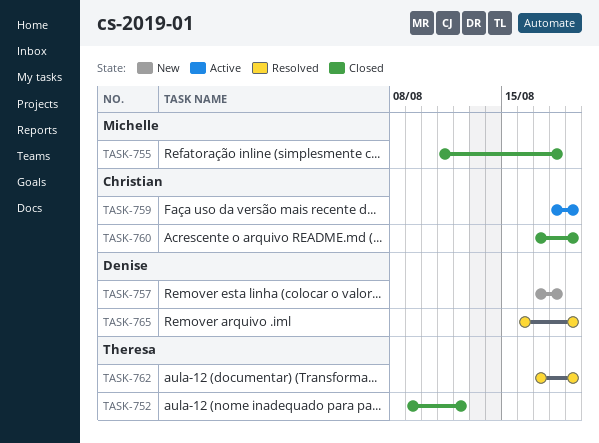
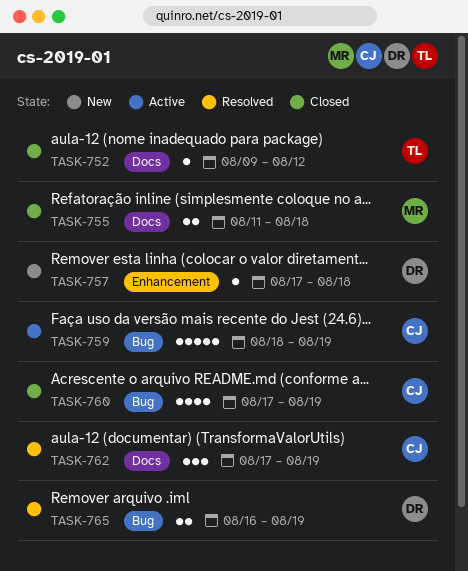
TASK-762, owner: Theresa -> Christian

